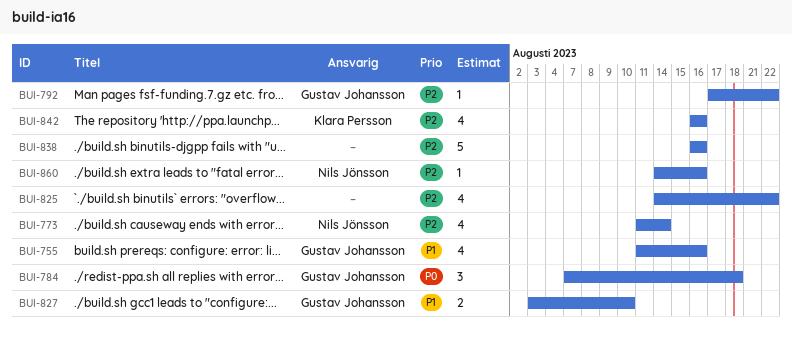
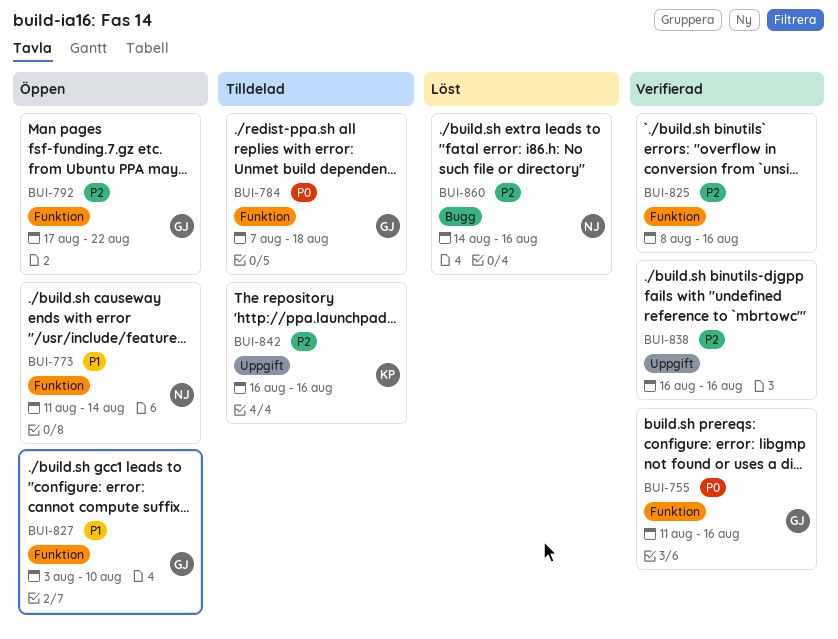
BUI-755, priority: P1 -> P0
BUI-773, priority: P2 -> P1
BUI-825, start: Aug 14 -> Aug 8
BUI-825, due: Aug 22 -> Aug 16

